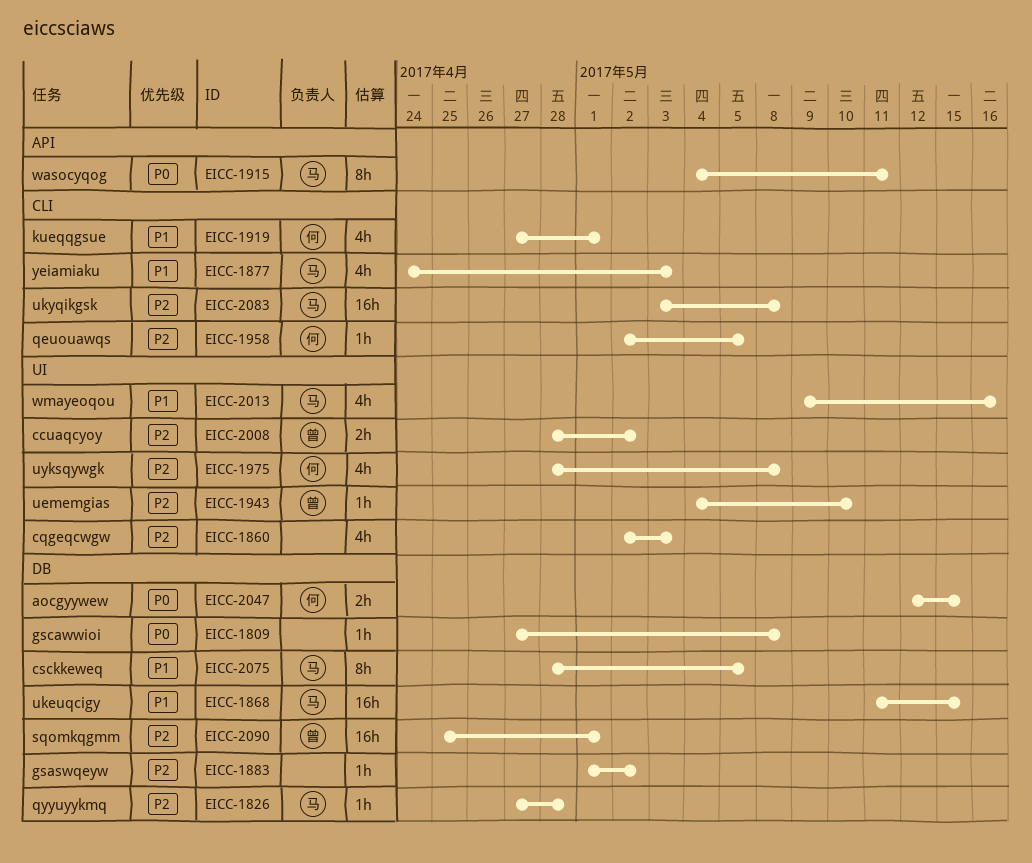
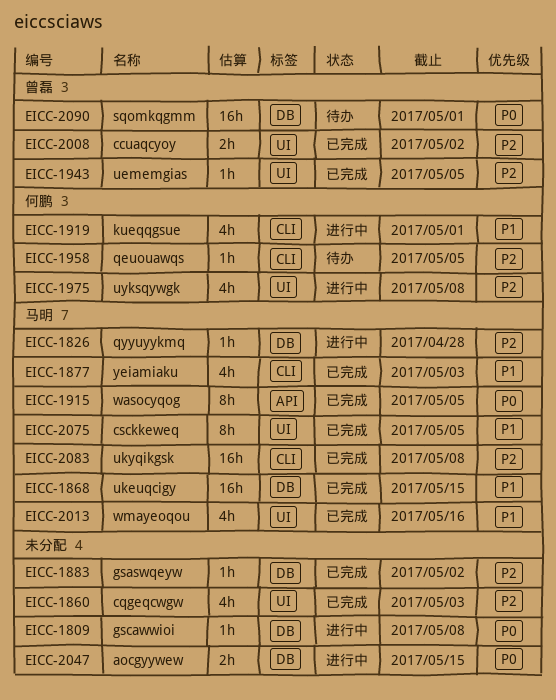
EICC-1915, due: May 11 -> May 5
EICC-1943, due: May 10 -> May 5
EICC-2047, owner: 何鹏 -> none
EICC-2075, label: DB -> UI
EICC-2090, priority: P2 -> P0

